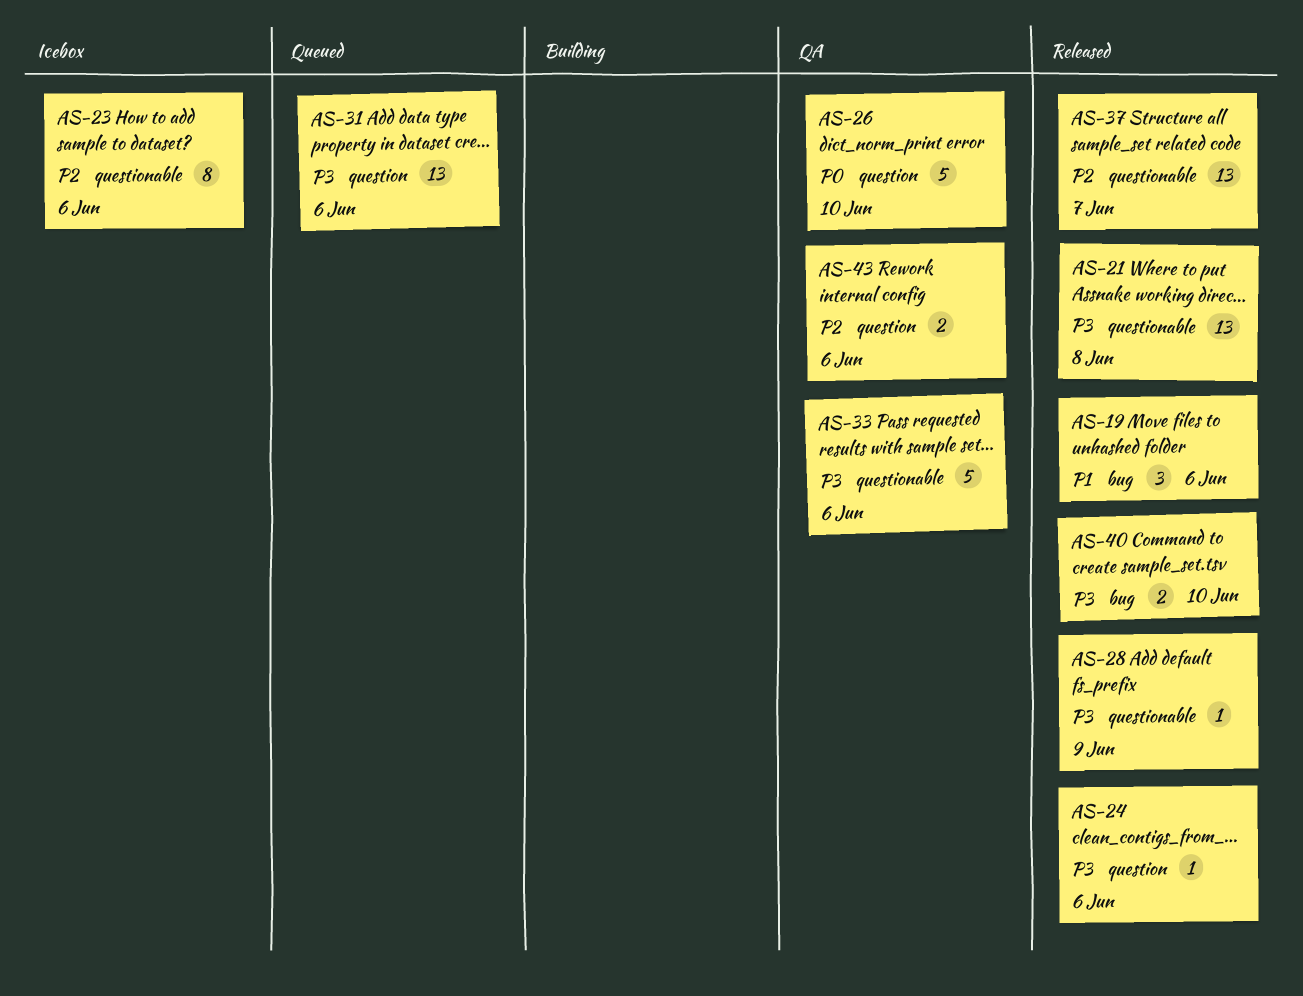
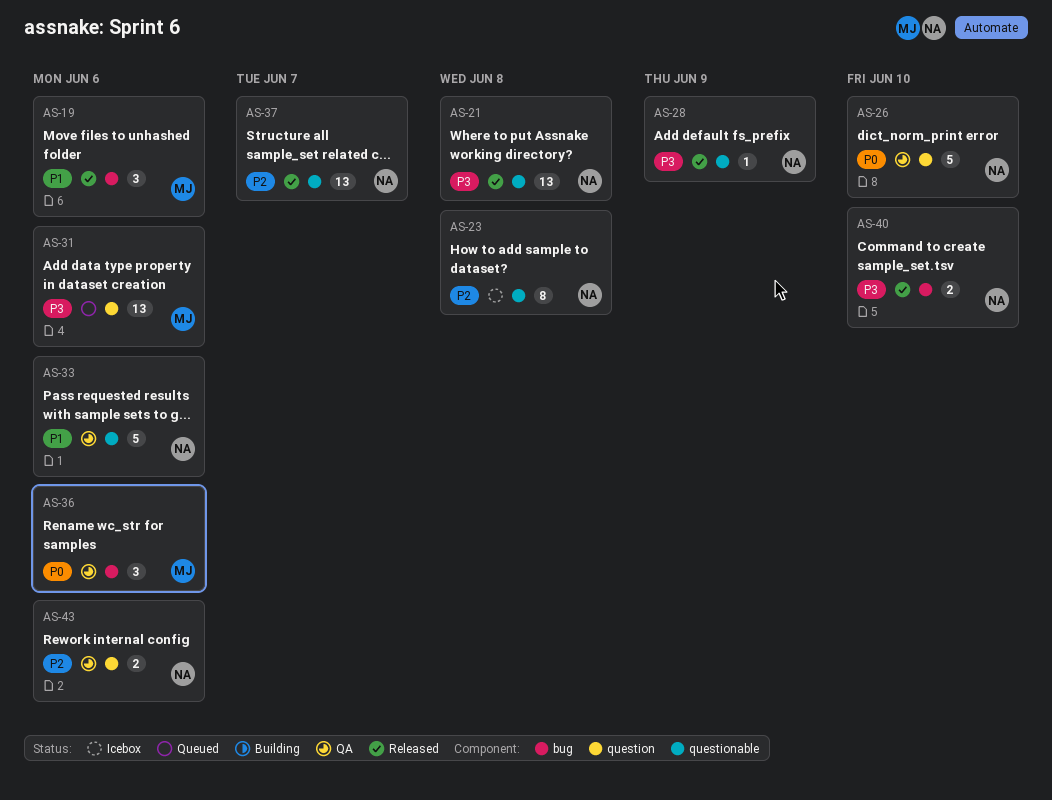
AS-23, due: Jun 6 -> Jun 8
AS-24: present -> none
AS-33, priority: P3 -> P1
AS-36: none -> present

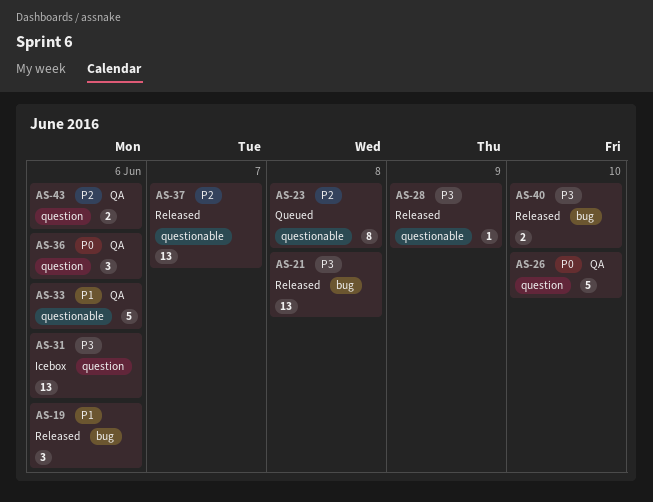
AS-21, label: questionable -> bug
AS-23, status: Icebox -> Queued
AS-31, status: Queued -> Icebox
AS-36, label: bug -> question

